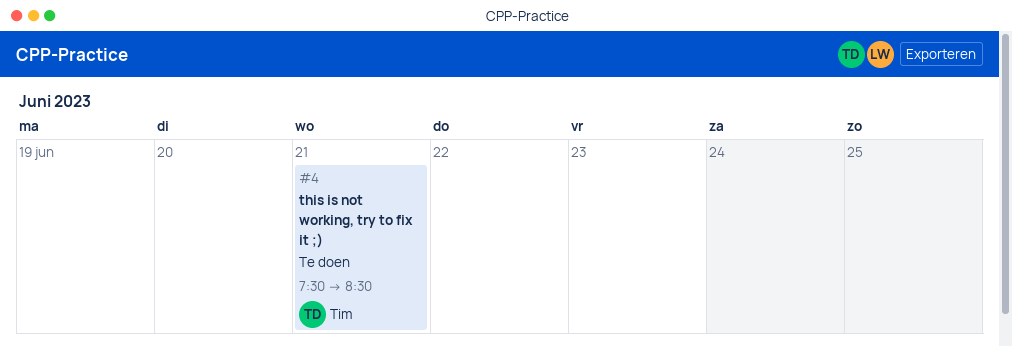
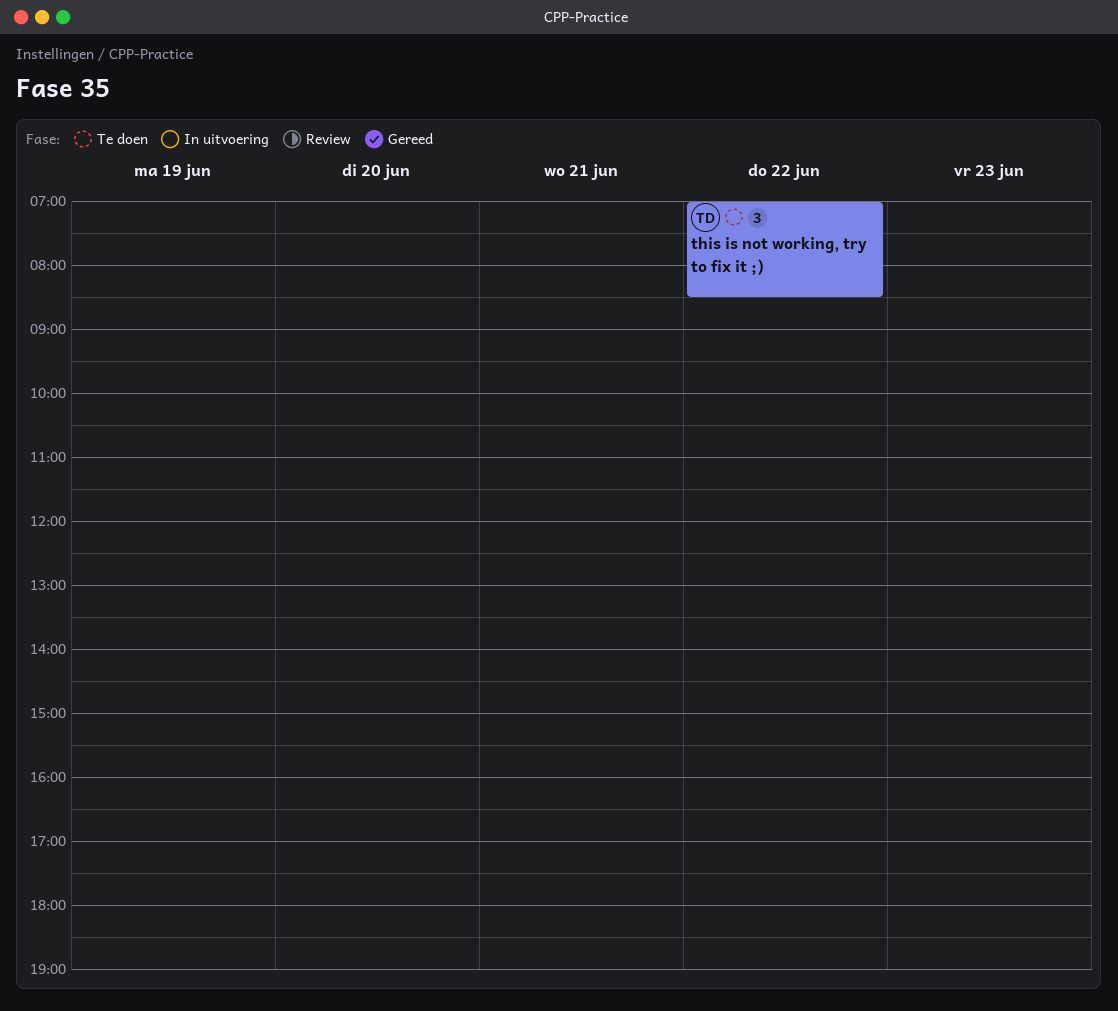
this is not working, try to fix it ;), day: Jun 21 -> Jun 22
this is not working, try to fix it ;), begins: 07:30 -> 07:00

